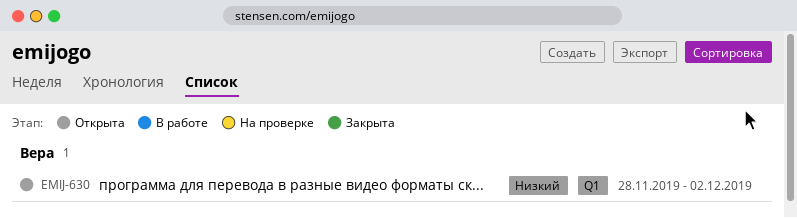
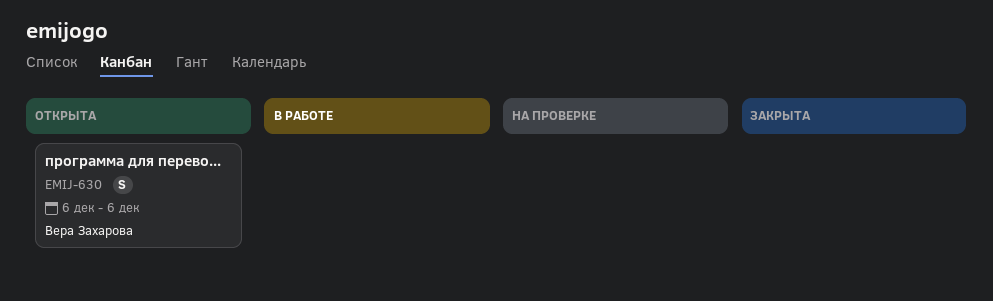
EMIJ-630, start: Nov 28 -> Dec 6
EMIJ-630, due: Dec 2 -> Dec 6

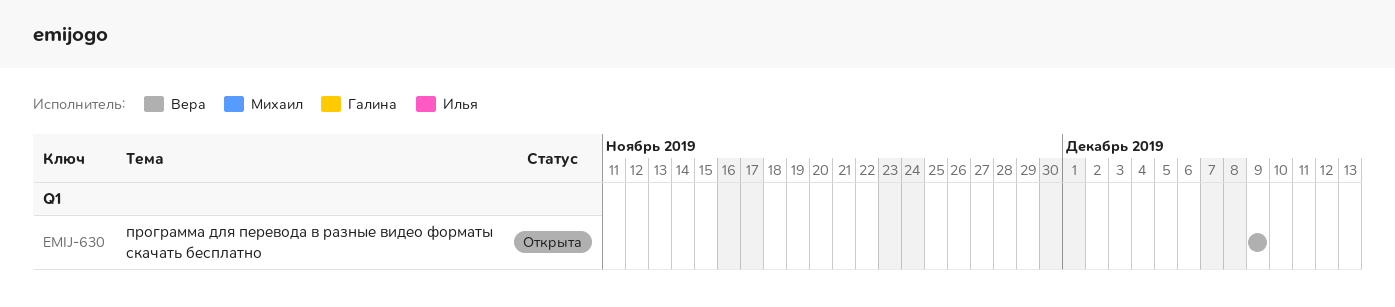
EMIJ-630, start: Dec 6 -> Dec 9
EMIJ-630, due: Dec 6 -> Dec 9

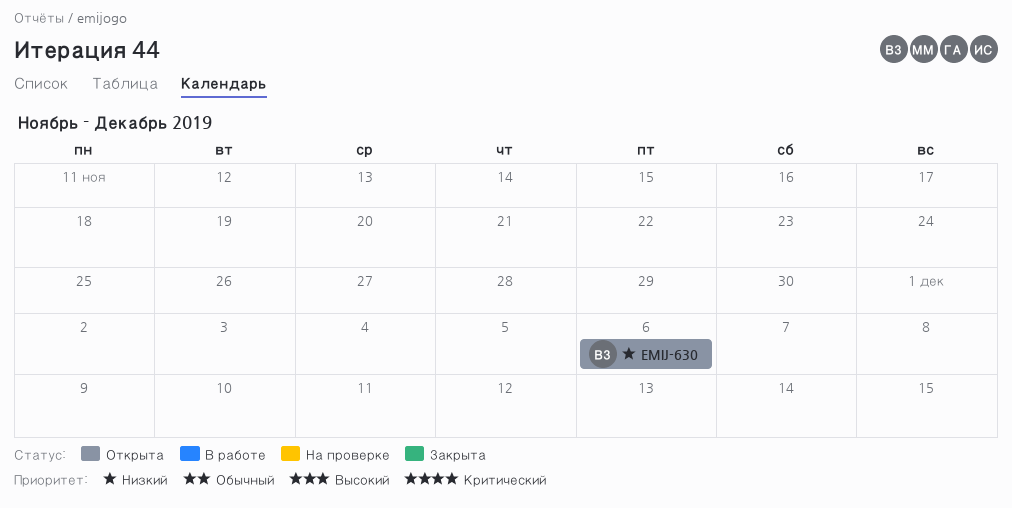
EMIJ-630, start: Dec 9 -> Dec 6
EMIJ-630, due: Dec 9 -> Dec 6

